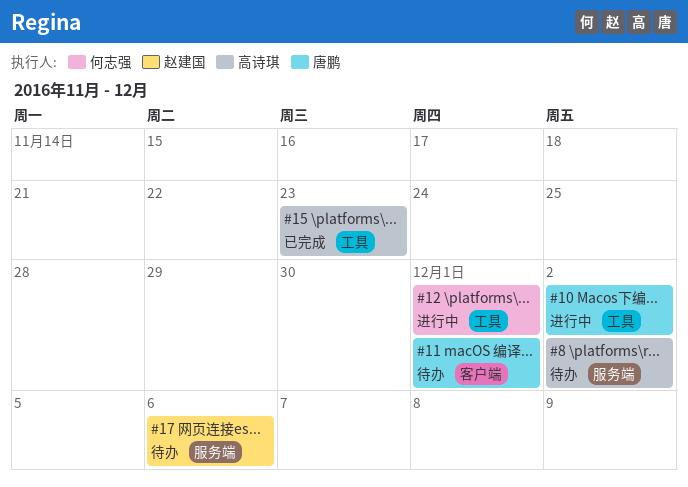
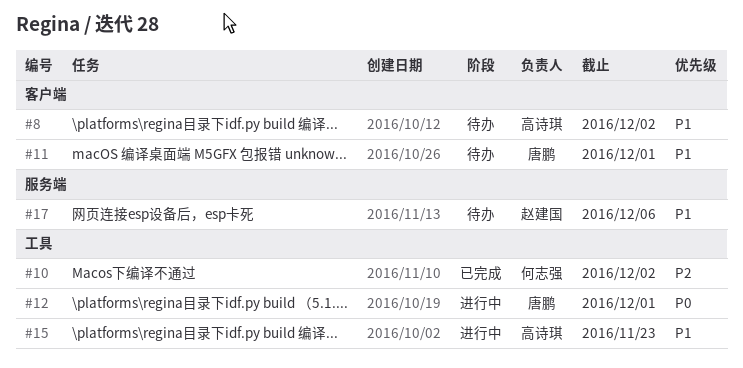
#8, label: 服务端 -> 客户端
#10, status: 进行中 -> 已完成
#10, owner: 唐鹏 -> 何志强
#12, owner: 何志强 -> 唐鹏
#15, status: 已完成 -> 进行中

